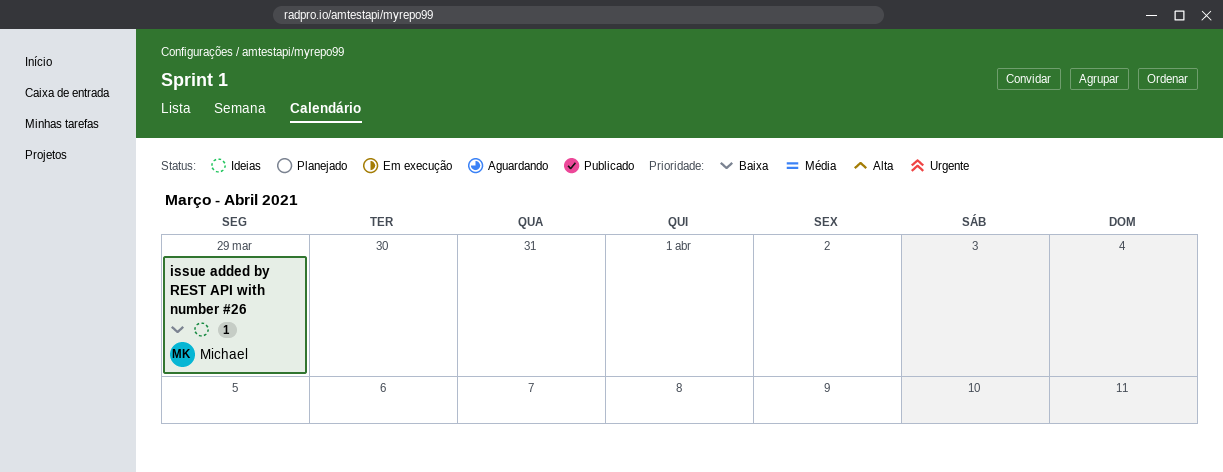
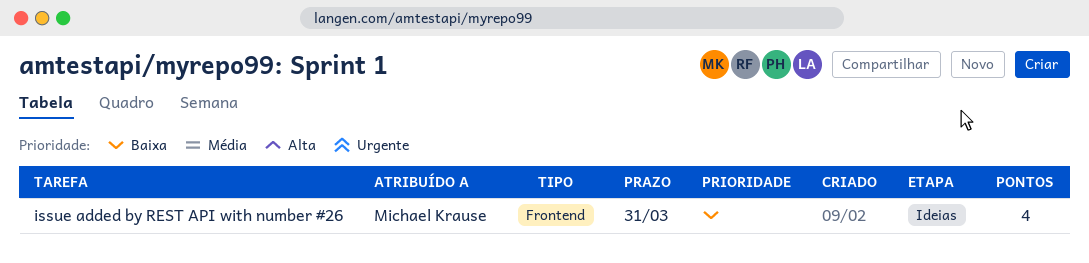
issue added by REST API with number #26, estimate: 1 -> 4
issue added by REST API with number #26, due: Mar 29 -> Mar 31

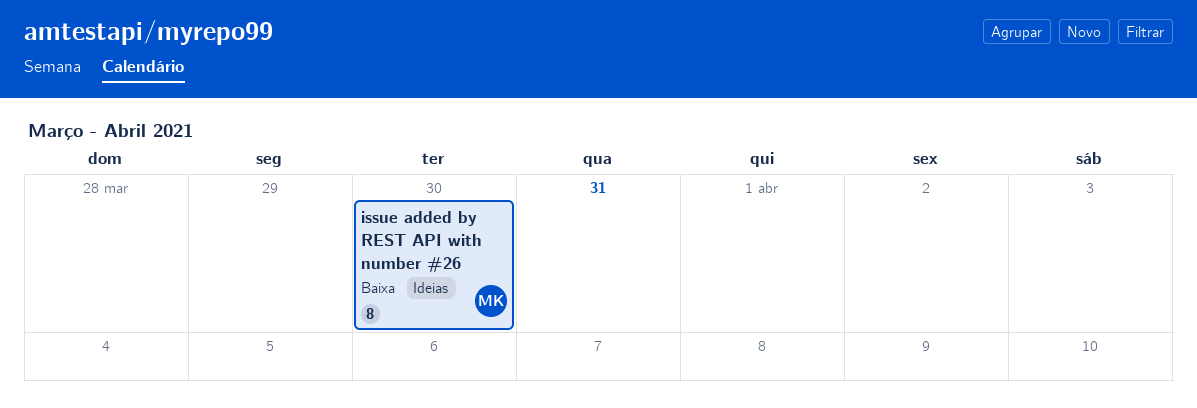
issue added by REST API with number #26, estimate: 4 -> 8
issue added by REST API with number #26, due: Mar 31 -> Mar 30

